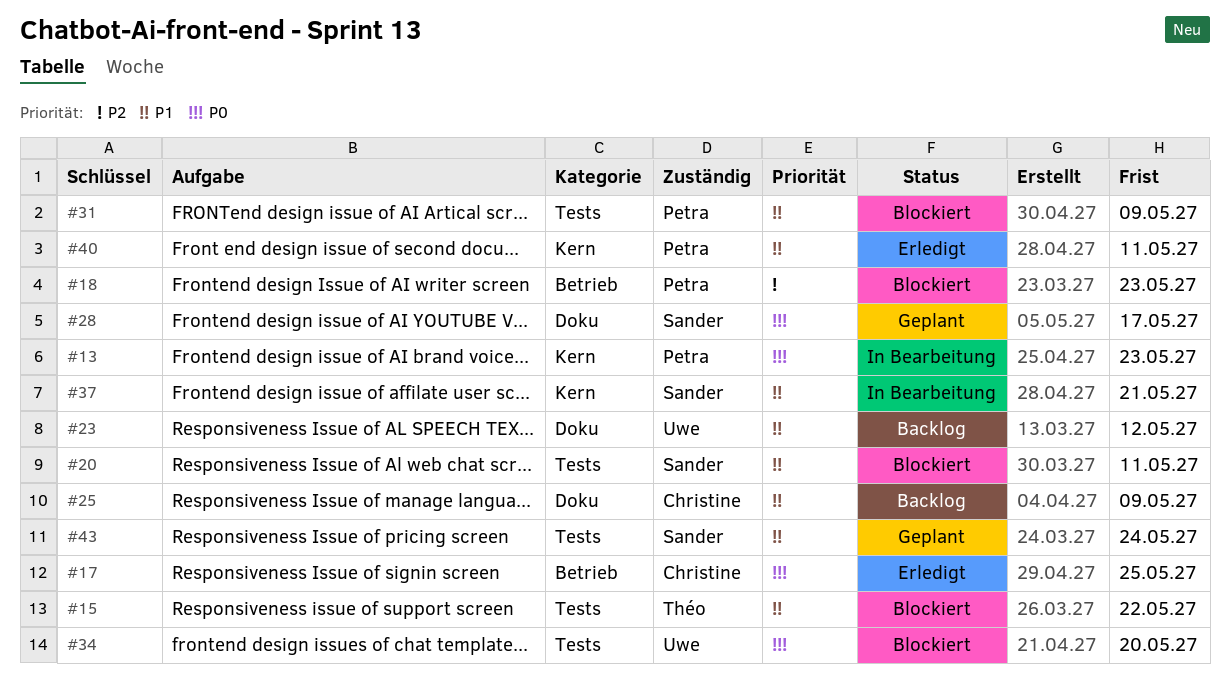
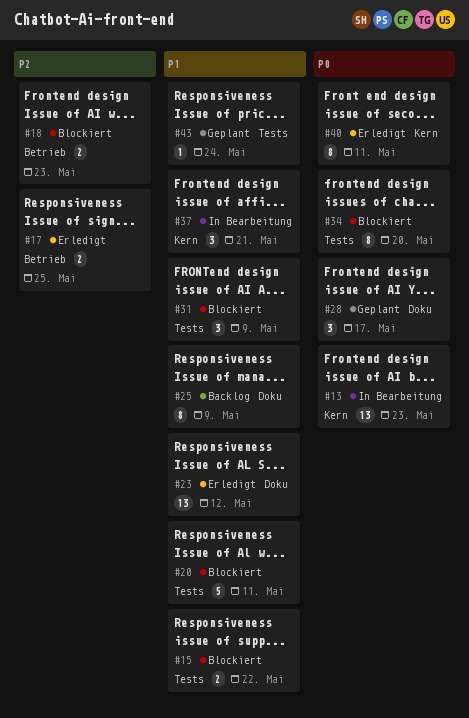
#17, priority: P0 -> P2
#23, status: Backlog -> Erledigt
#40, priority: P1 -> P0

